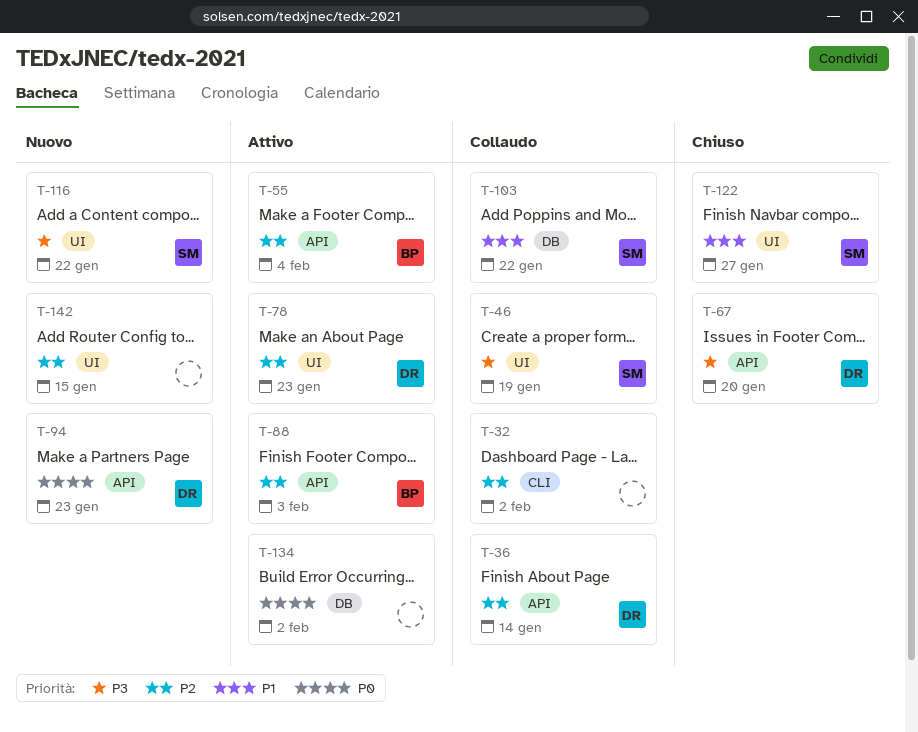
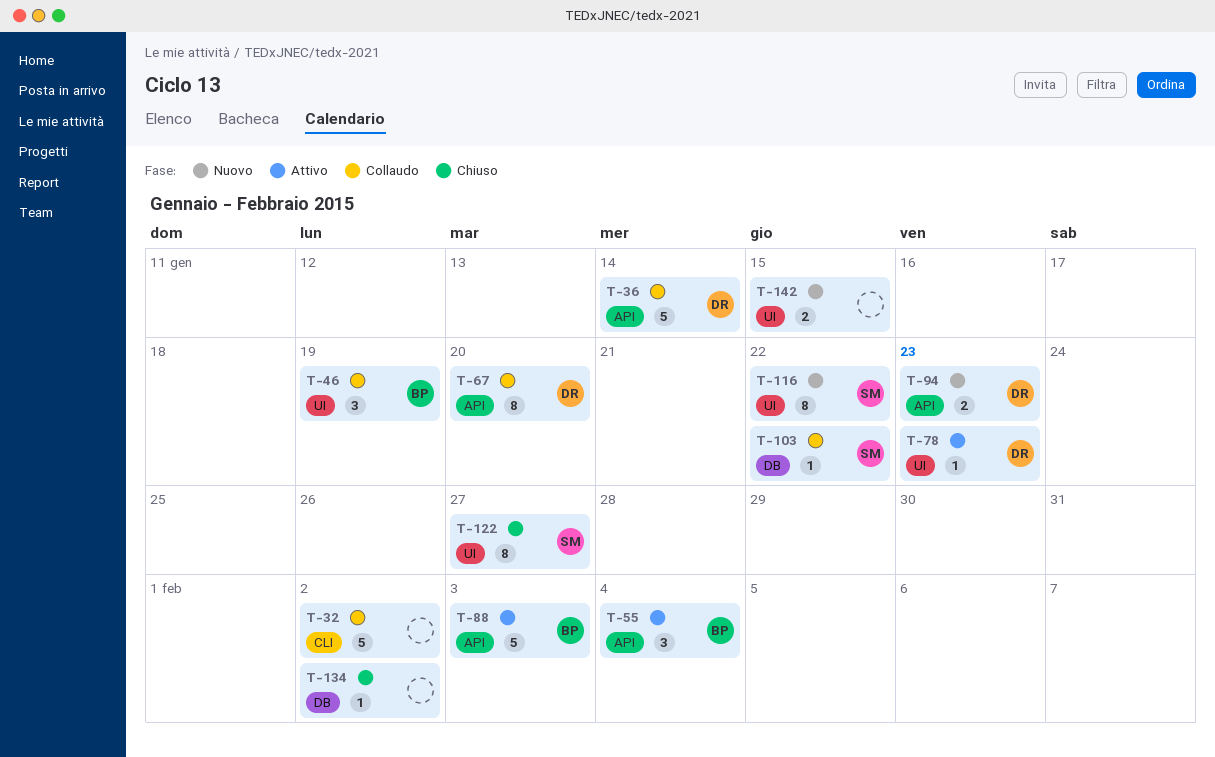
T-46, owner: SM -> BP
T-67, status: Chiuso -> Collaudo
T-134, status: Attivo -> Chiuso

